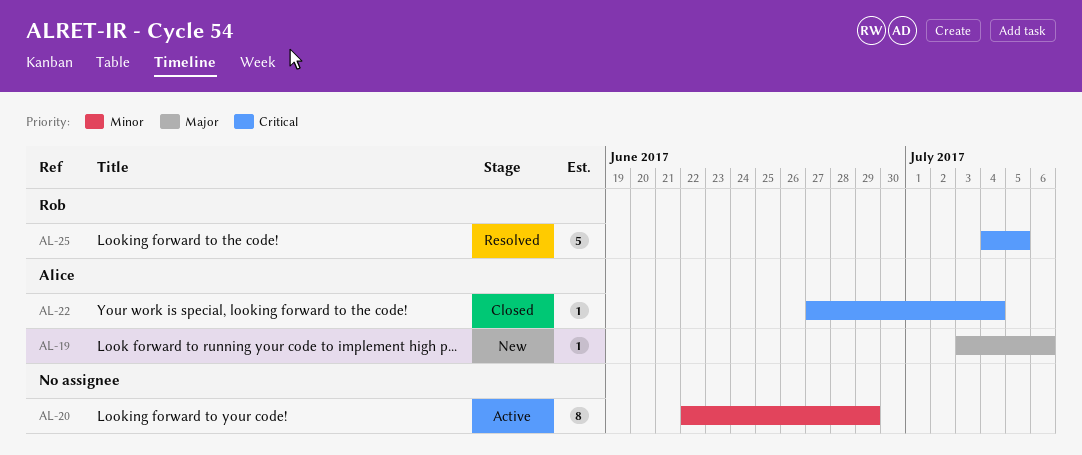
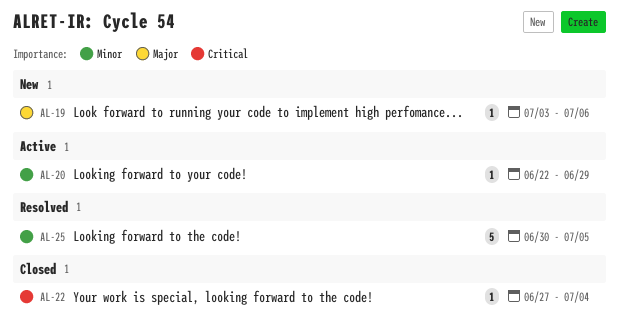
AL-20, estimate: 8 -> 1
AL-25, priority: Critical -> Minor
AL-25, start: Jul 4 -> Jun 30

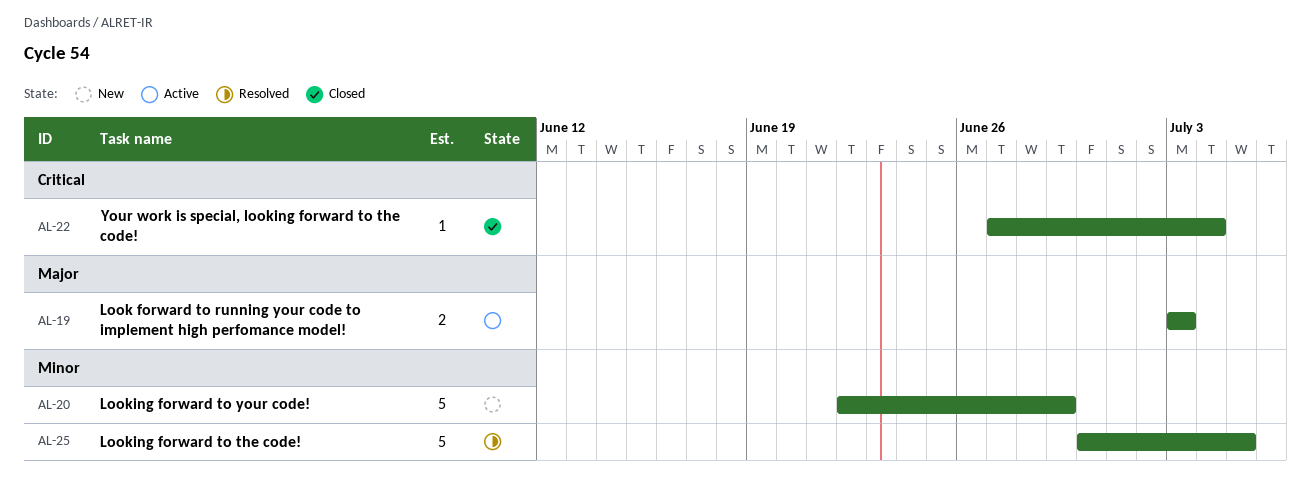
AL-19, status: New -> Active
AL-19, estimate: 1 -> 2
AL-19, due: Jul 6 -> Jul 3
AL-20, status: Active -> New
AL-20, estimate: 1 -> 5

